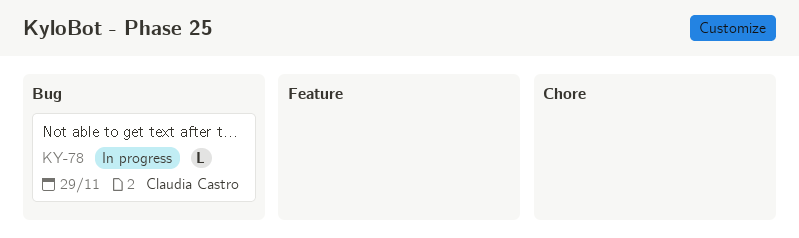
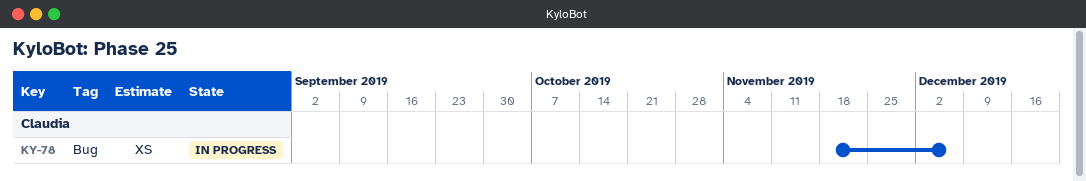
KY-78, estimate: L -> XS
KY-78, due: Nov 29 -> Dec 6

